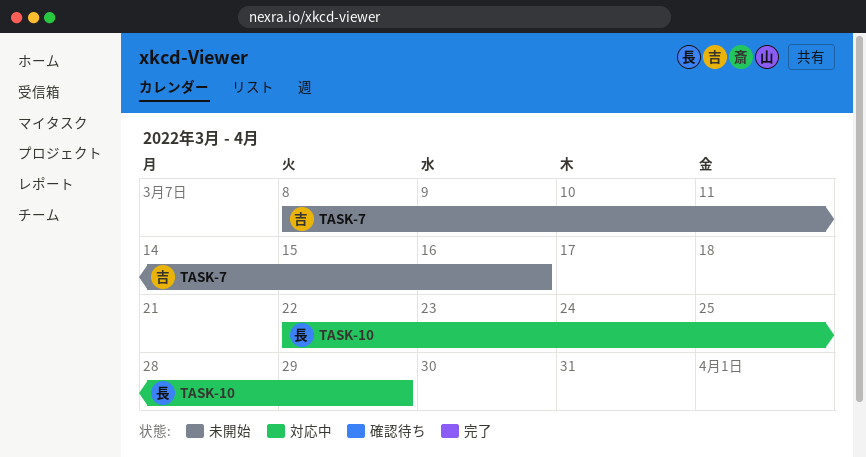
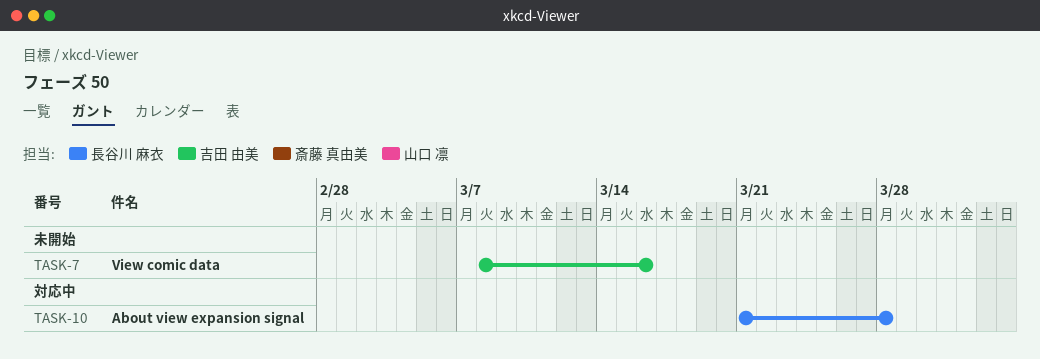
TASK-10, start: Mar 22 -> Mar 21
TASK-10, due: Mar 29 -> Mar 28

